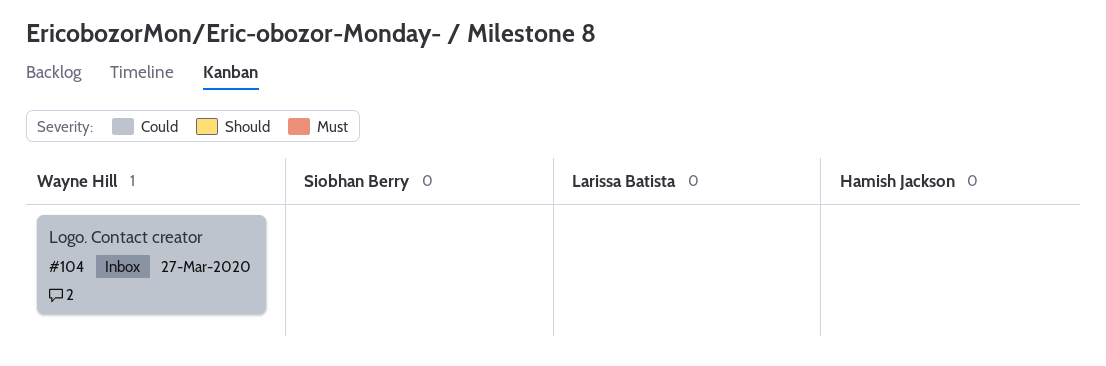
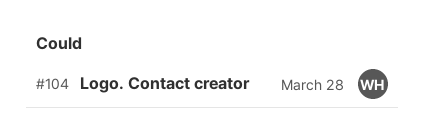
#104, due: Mar 27 -> Mar 28

